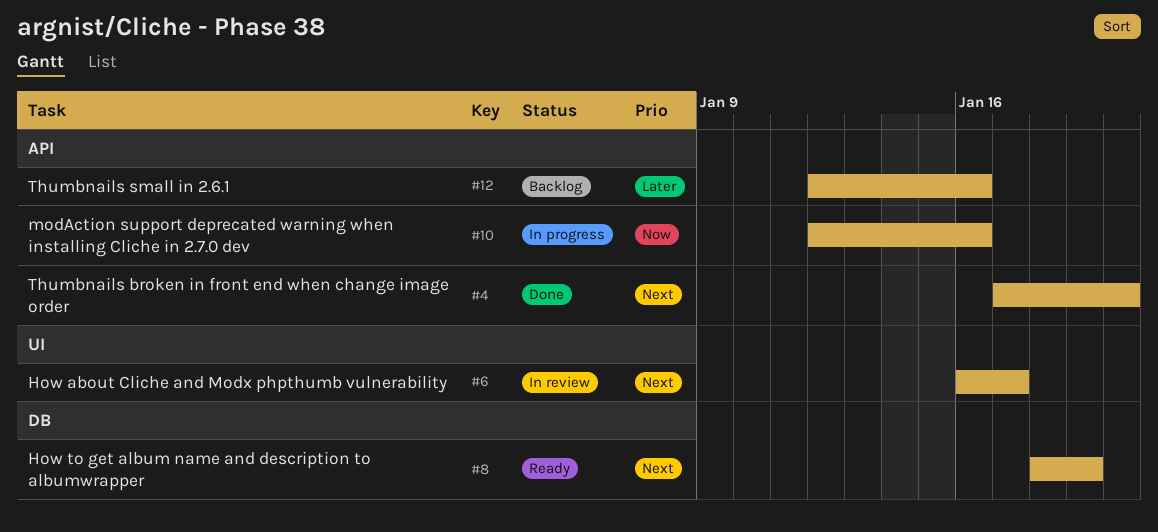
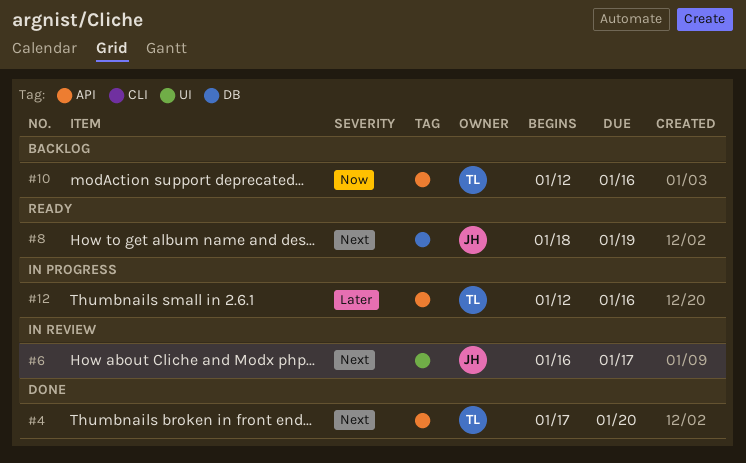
#10, status: In progress -> Backlog
#12, status: Backlog -> In progress

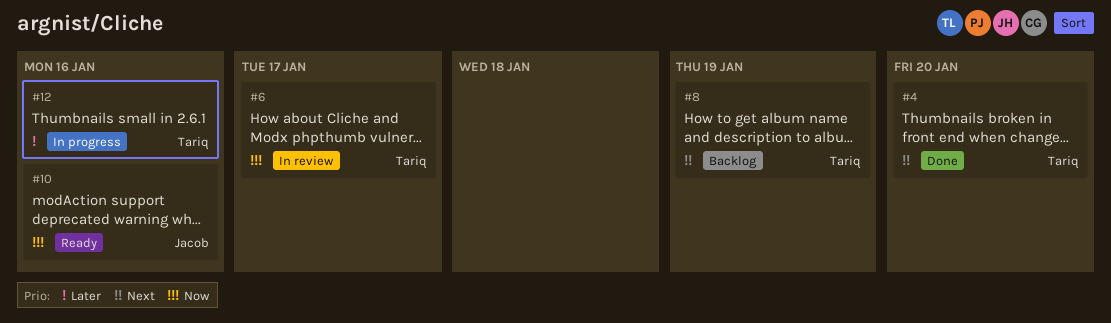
#6, owner: Jacob -> Tariq
#6, priority: Next -> Now
#8, status: Ready -> Backlog
#8, owner: Jacob -> Tariq
#10, status: Backlog -> Ready
#10, owner: Tariq -> Jacob

